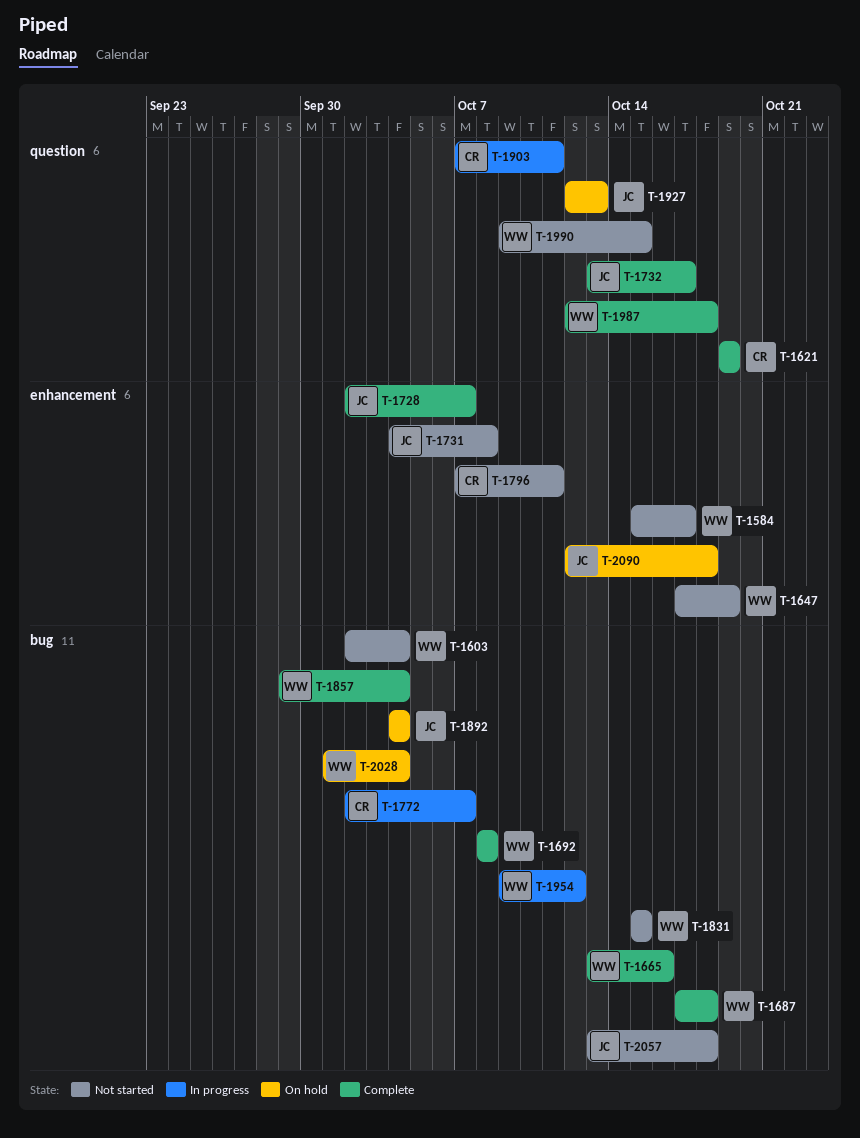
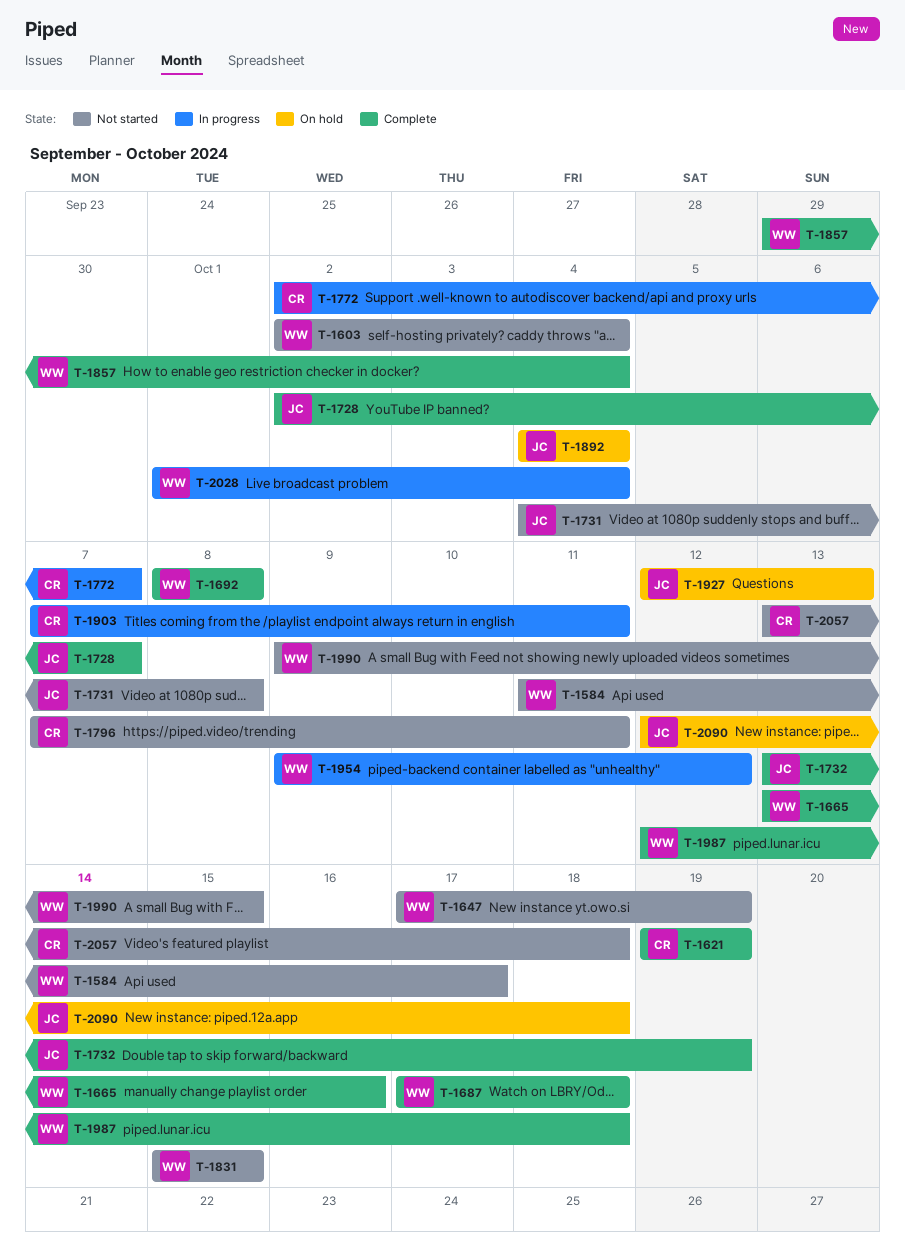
T-1584, start: Oct 15 -> Oct 11
T-1732, due: Oct 17 -> Oct 19
T-2028, status: On hold -> In progress
T-2057, owner: JC -> CR

